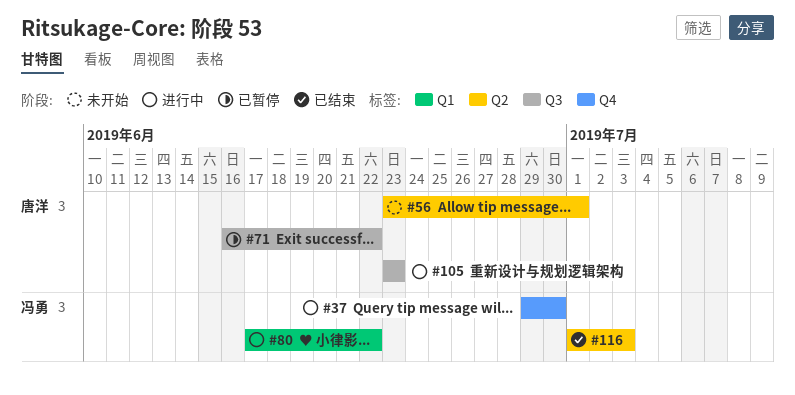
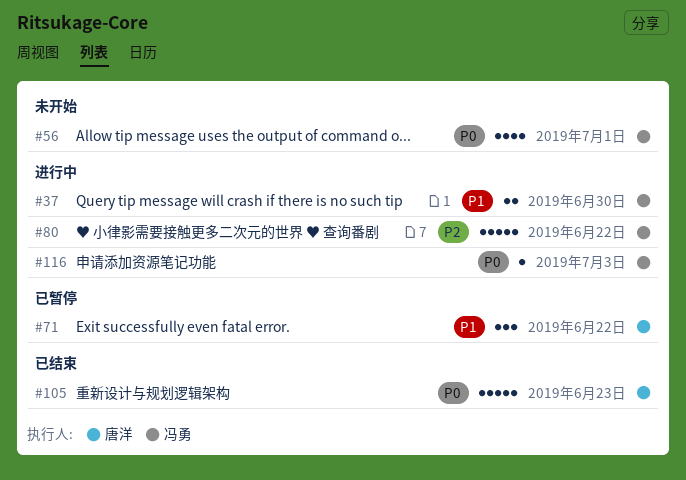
#56, owner: 唐洋 -> 冯勇
#105, status: 进行中 -> 已结束
#116, status: 已结束 -> 进行中

